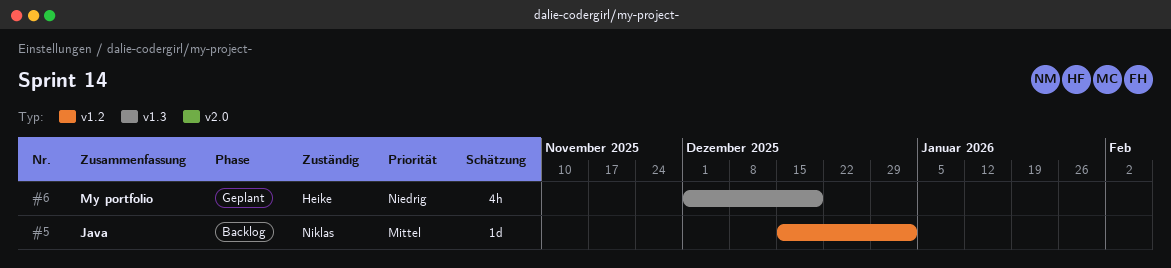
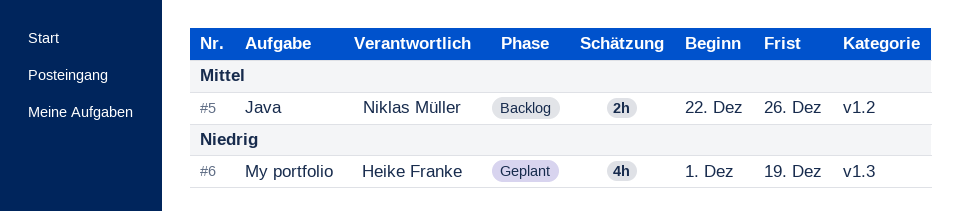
#5, estimate: 1d -> 2h
#5, start: Dec 15 -> Dec 22
#5, due: Jan 2 -> Dec 26

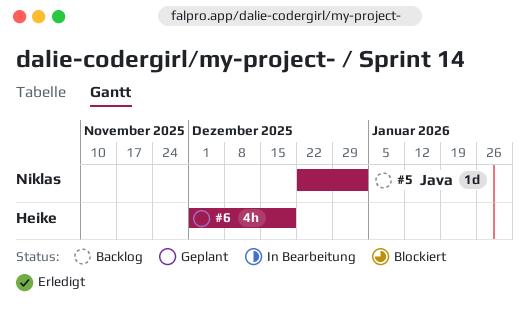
#5, estimate: 2h -> 1d
#5, due: Dec 26 -> Jan 2

